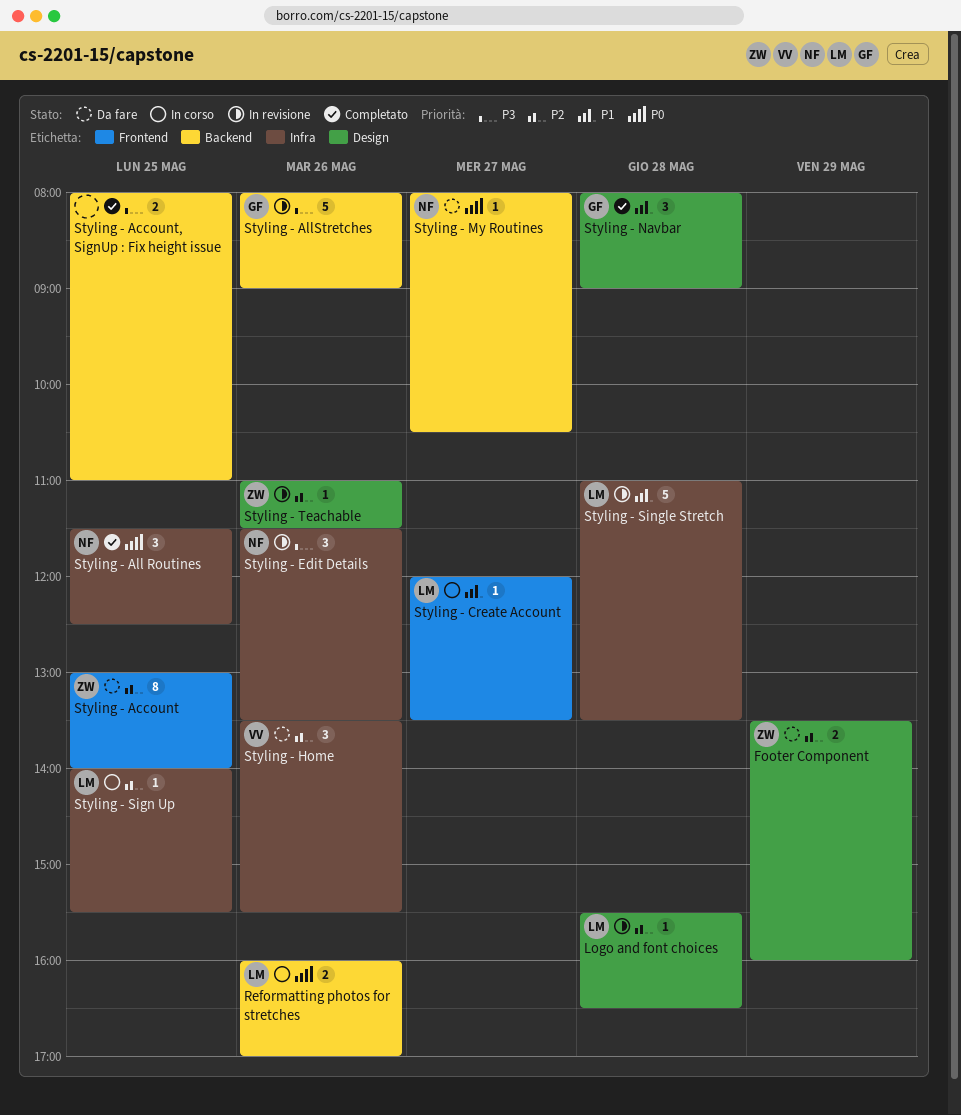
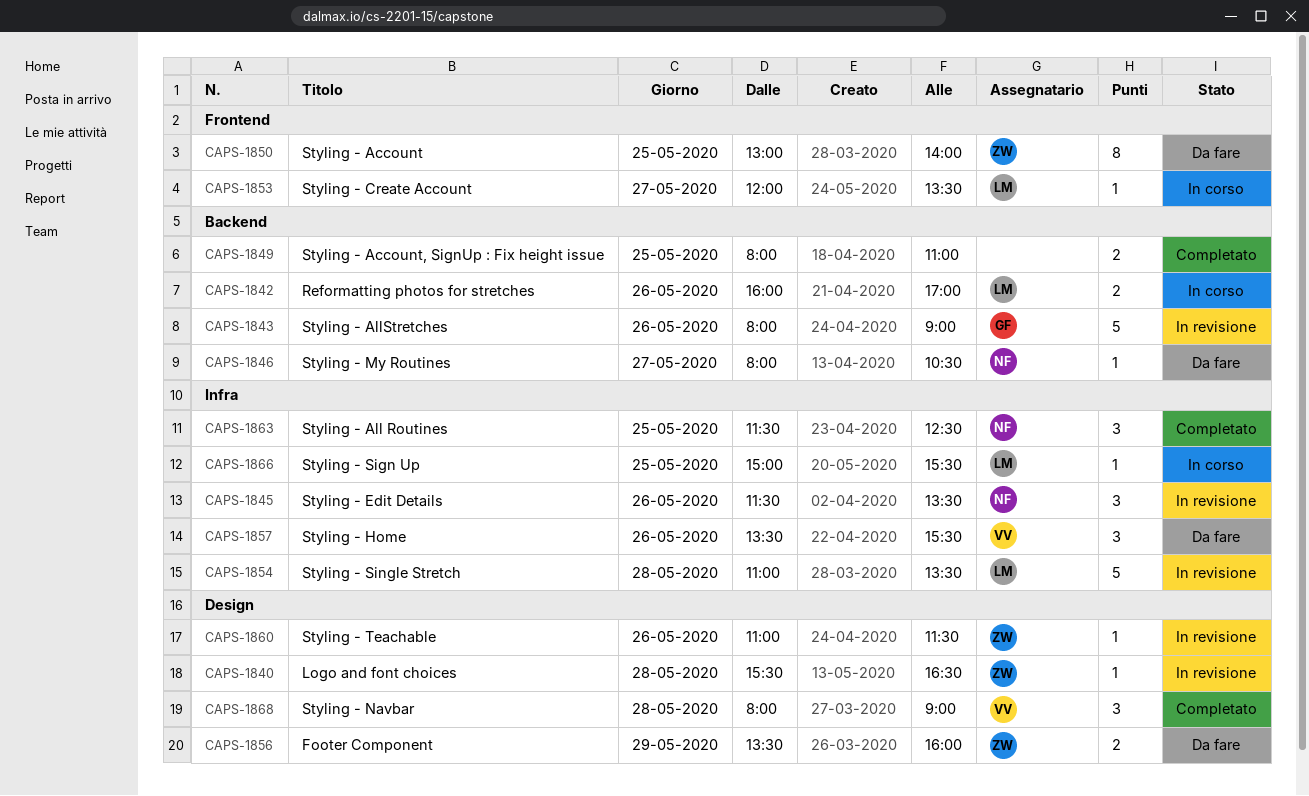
Logo and font choices, owner: LM -> ZW
Styling - Navbar, owner: GF -> VV
Styling - Sign Up, begins: 14:00 -> 15:00

